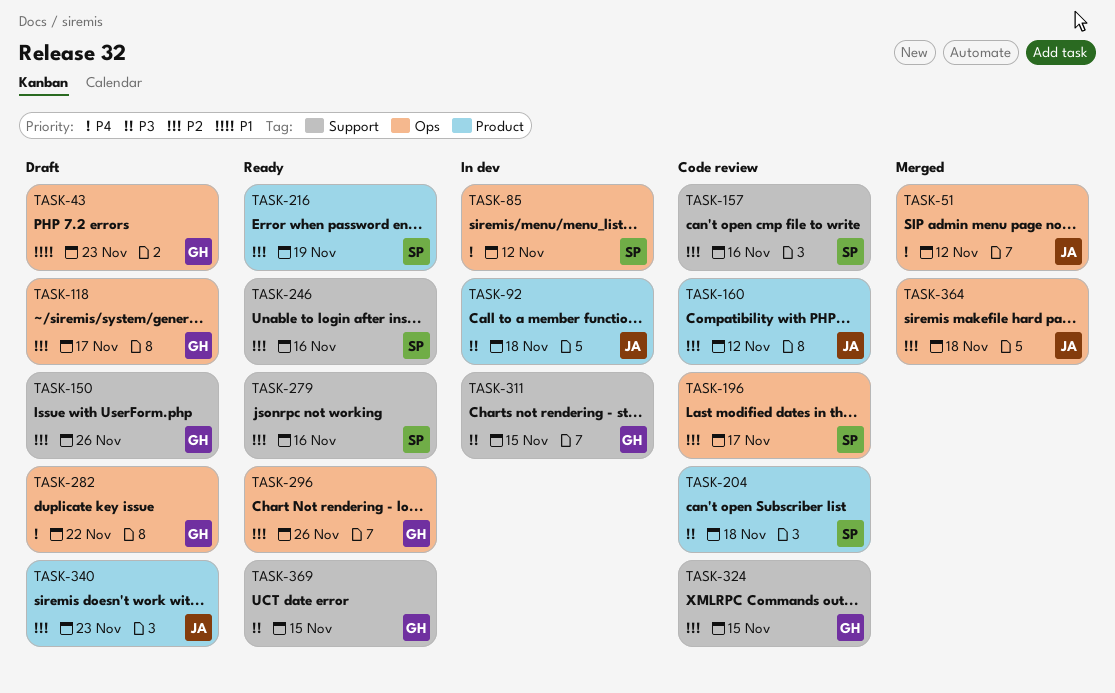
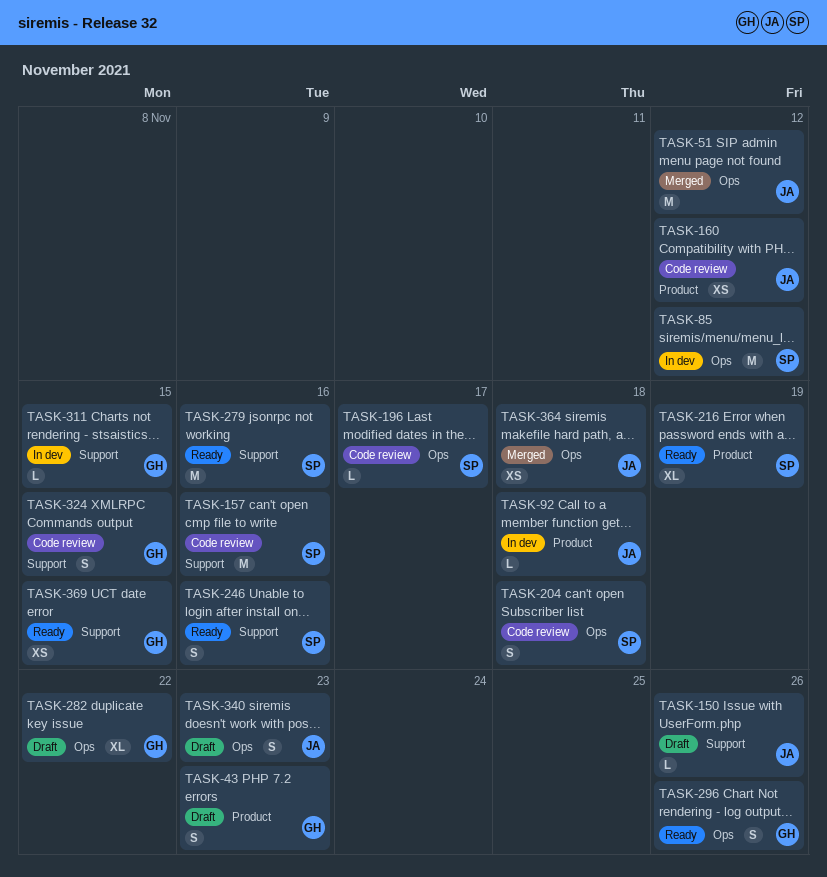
TASK-43, label: Ops -> Product
TASK-118: present -> none
TASK-150, owner: GH -> JA
TASK-204, label: Product -> Ops
TASK-340, label: Product -> Ops

